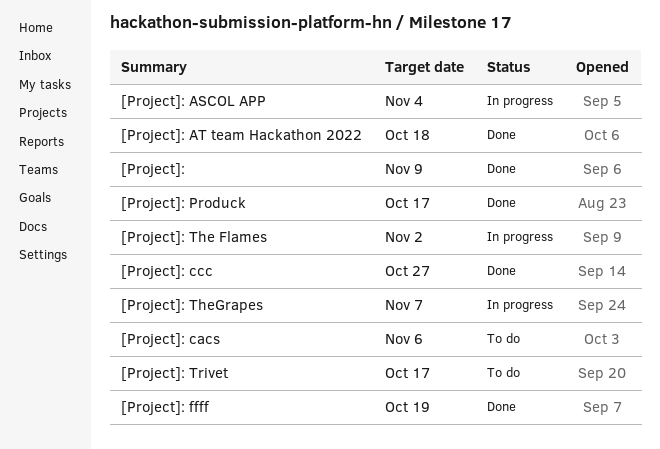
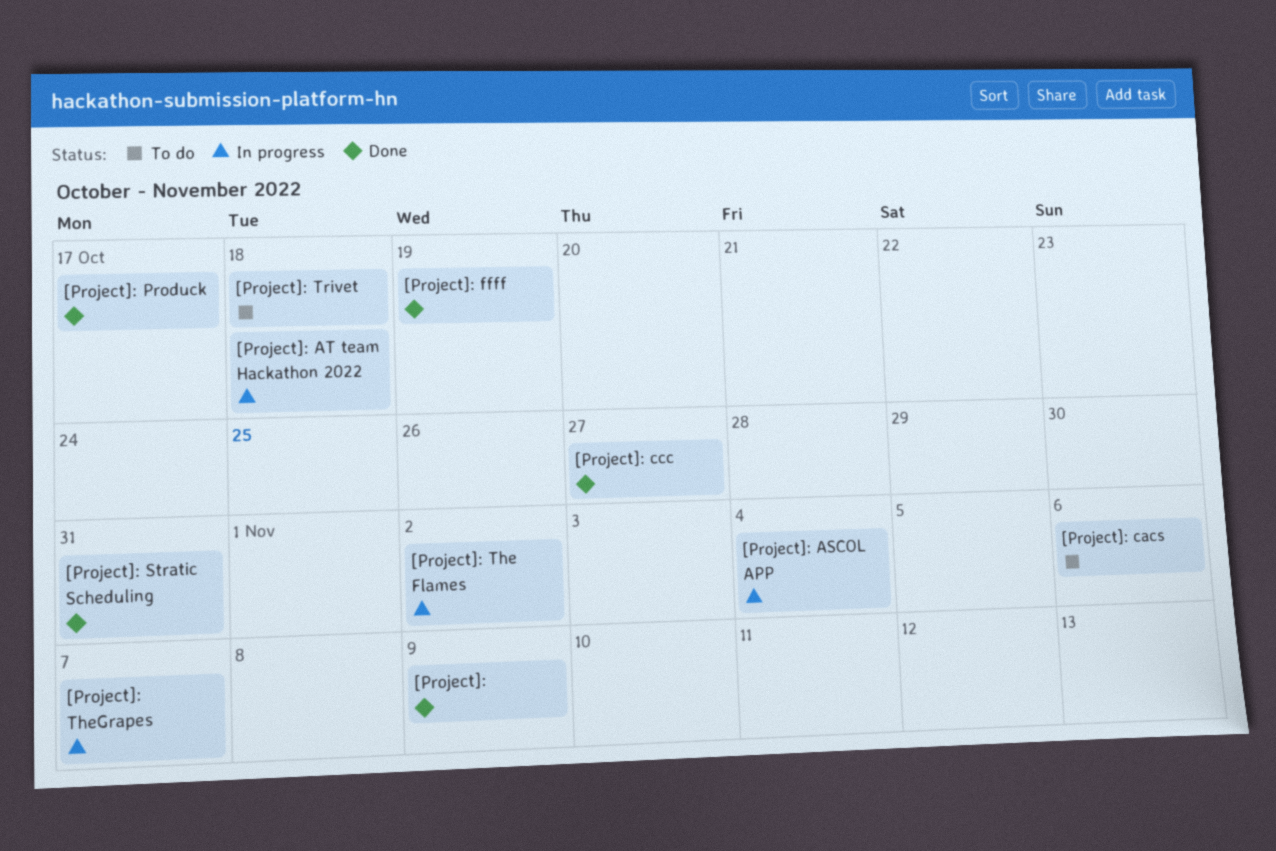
[Project]: AT team Hackathon 2022, status: Done -> In progress
[Project]: Stratic Scheduling: none -> present
[Project]: Trivet, due: Oct 17 -> Oct 18

